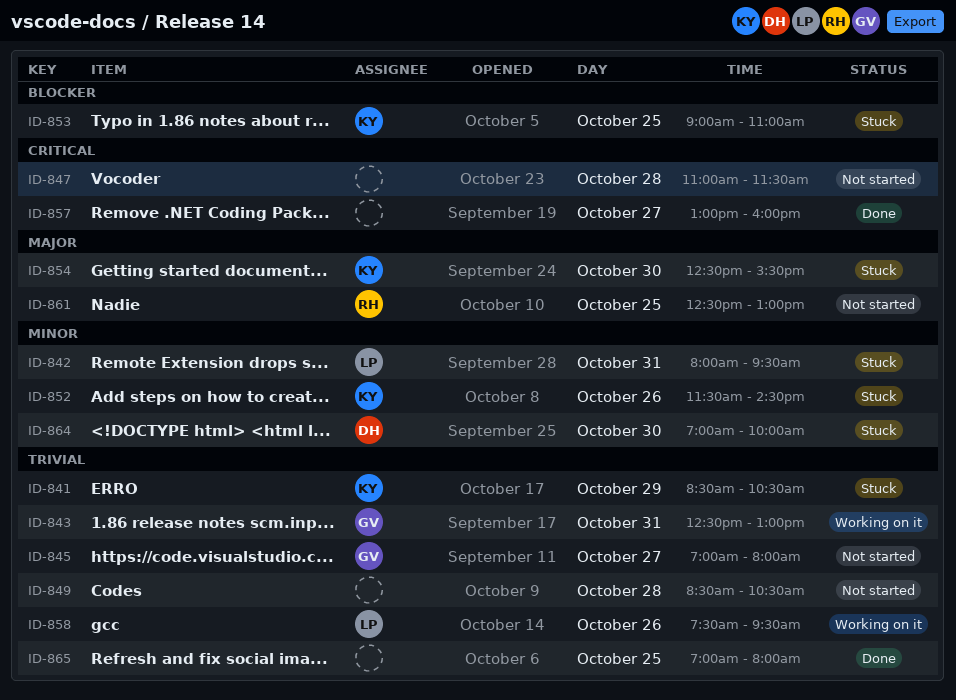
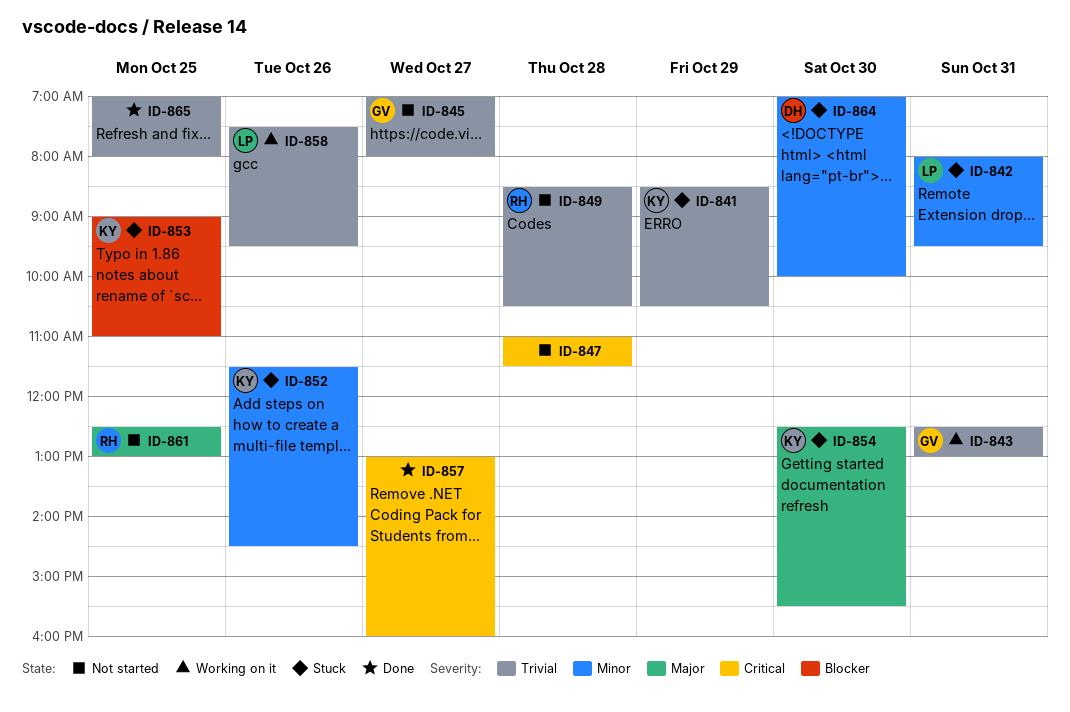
ID-849, owner: none -> RH

